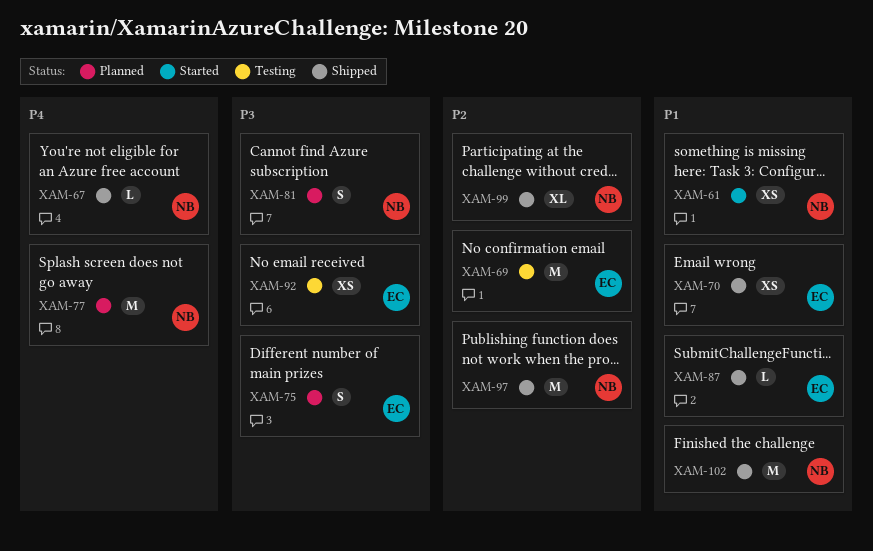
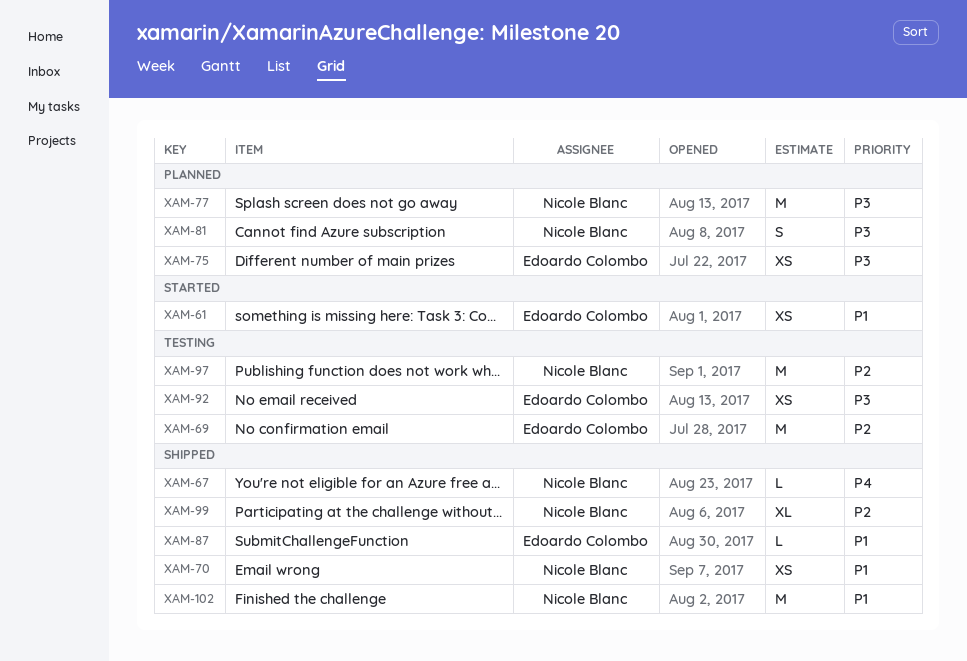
XAM-61, owner: Nicole Blanc -> Edoardo Colombo
XAM-70, owner: Edoardo Colombo -> Nicole Blanc
XAM-75, estimate: S -> XS
XAM-77, priority: P4 -> P3
XAM-97, status: Shipped -> Testing

